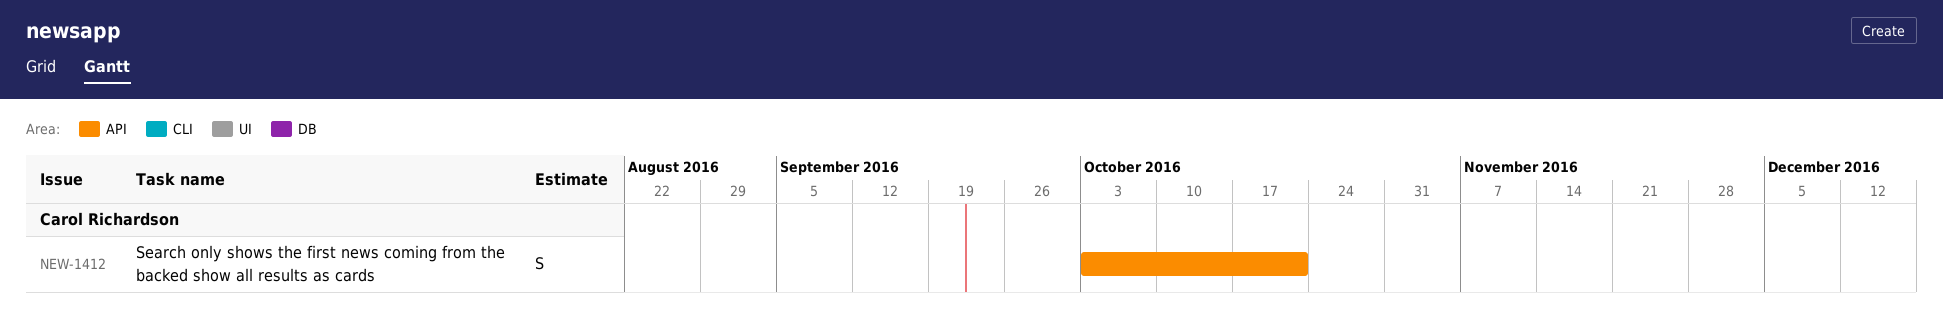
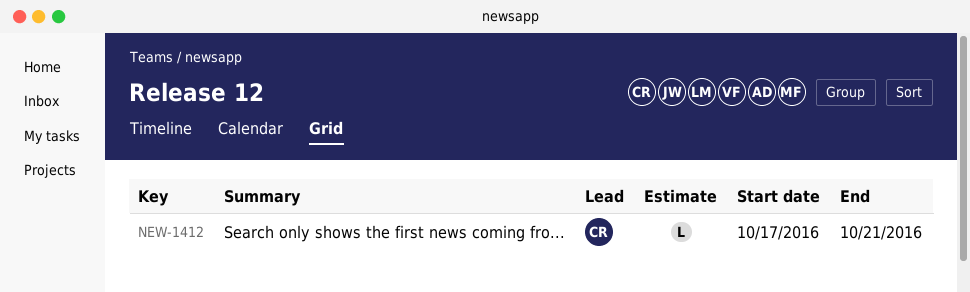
NEW-1412, estimate: S -> L
NEW-1412, start: Oct 3 -> Oct 17

